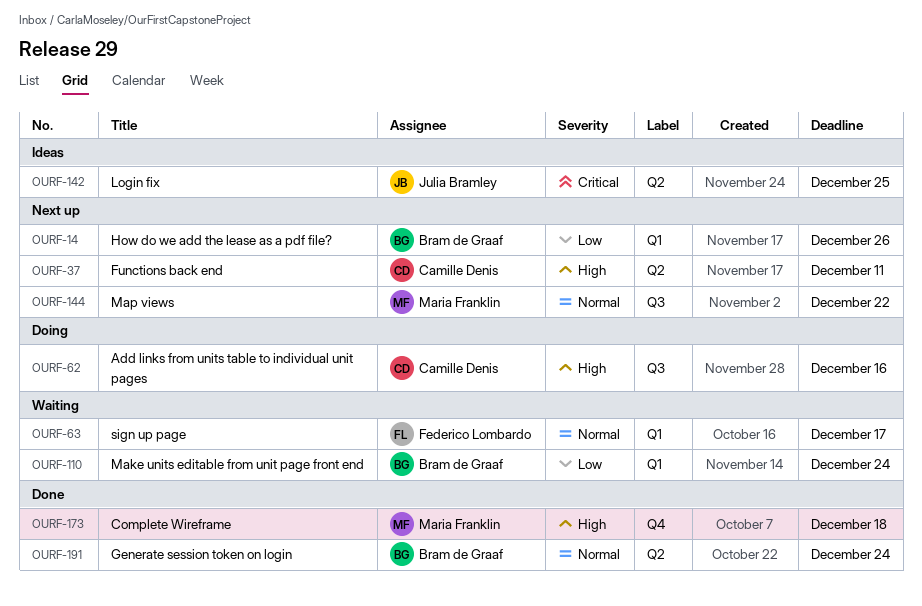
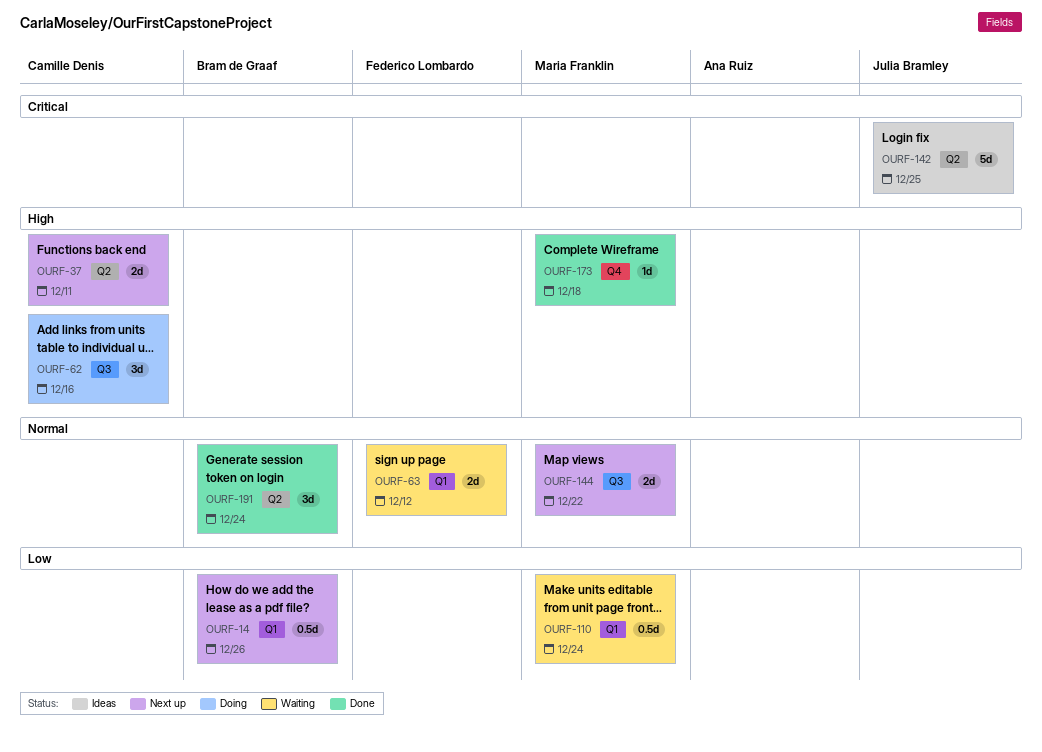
OURF-63, due: Dec 17 -> Dec 12
OURF-110, owner: Bram de Graaf -> Maria Franklin

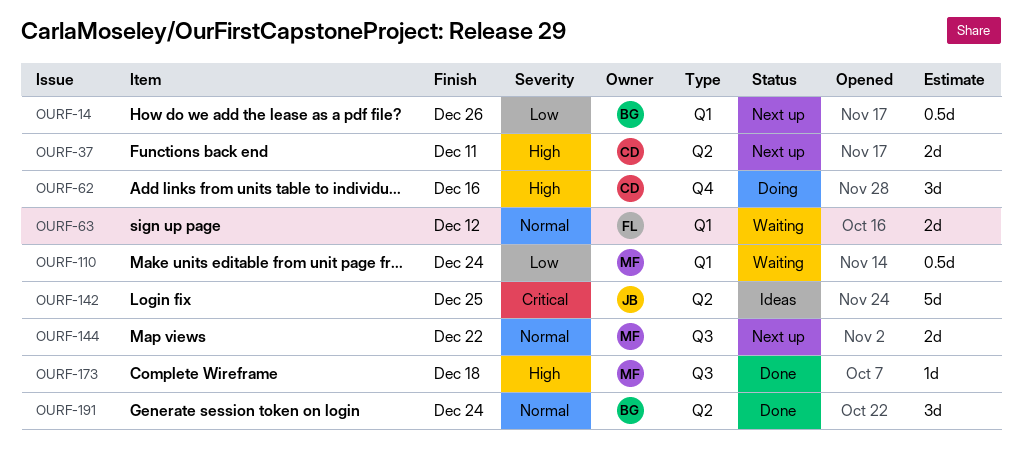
OURF-62, label: Q3 -> Q4
OURF-173, label: Q4 -> Q3

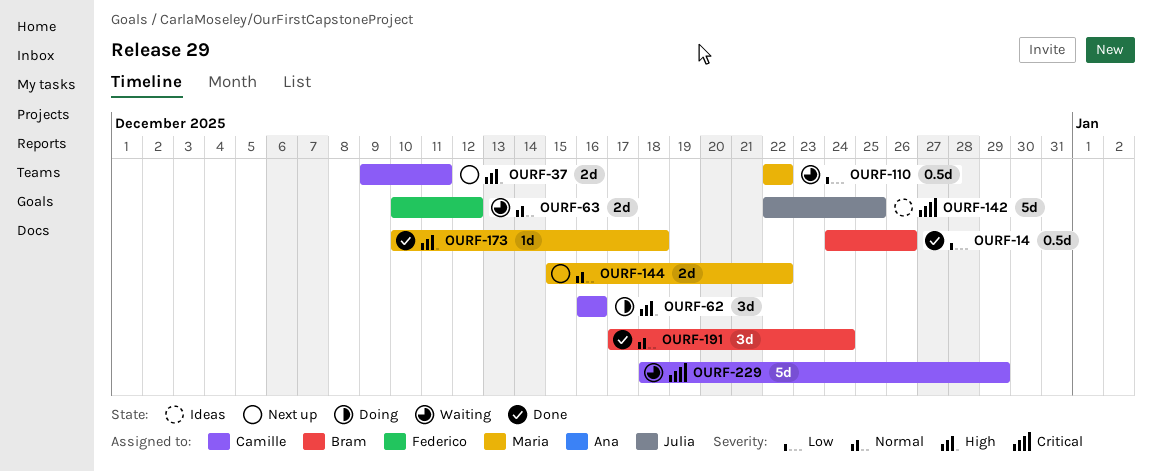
OURF-14, status: Next up -> Done
OURF-110, due: Dec 24 -> Dec 22
OURF-229: none -> present

